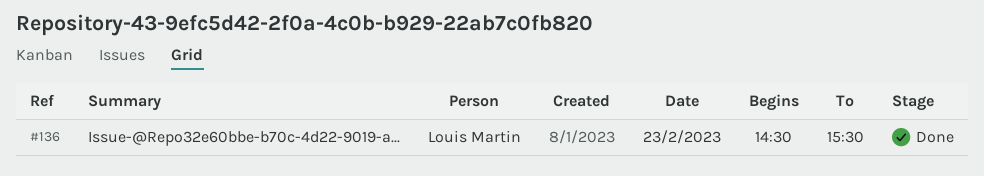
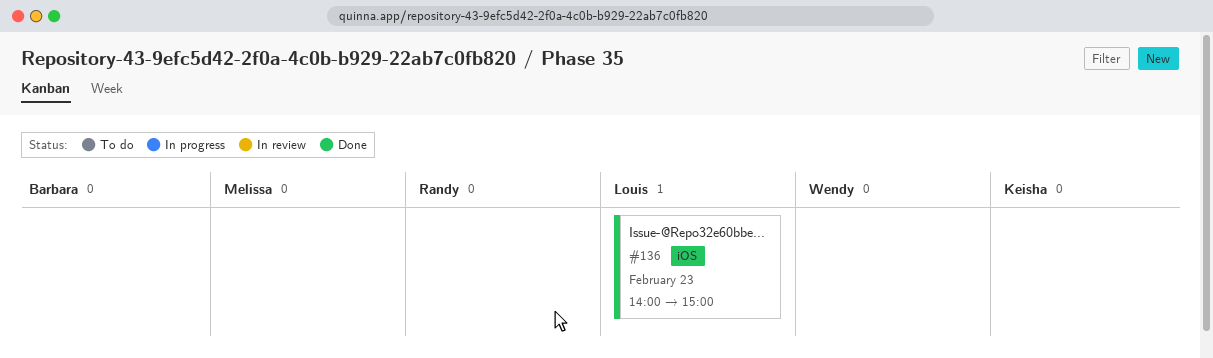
#136, begins: 14:30 -> 14:00
#136, ends: 15:30 -> 15:00

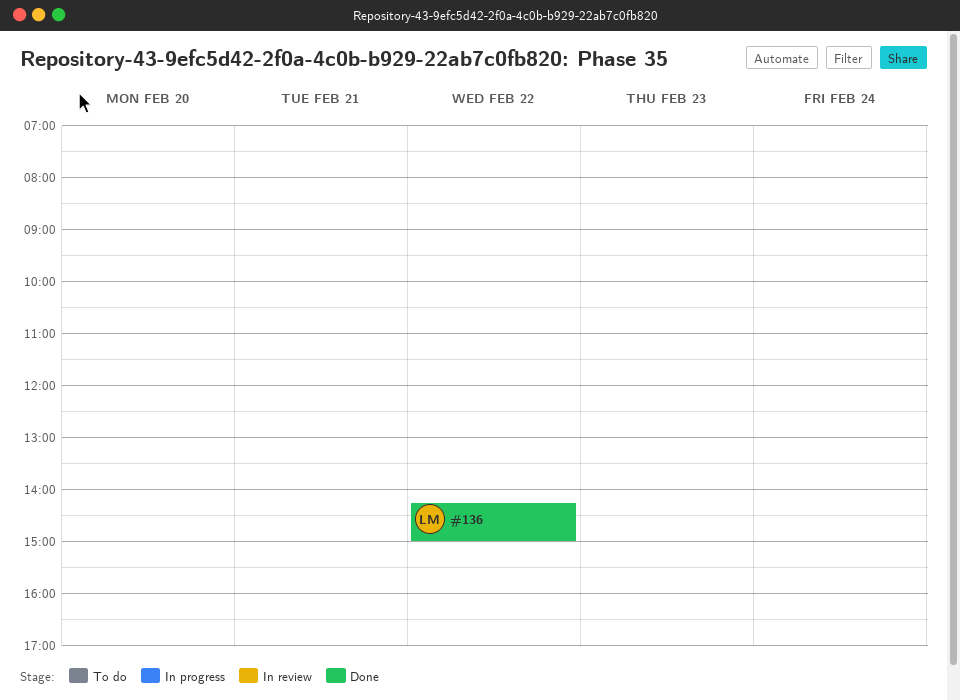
#136, day: Feb 23 -> Feb 22
#136, begins: 14:00 -> 14:15

